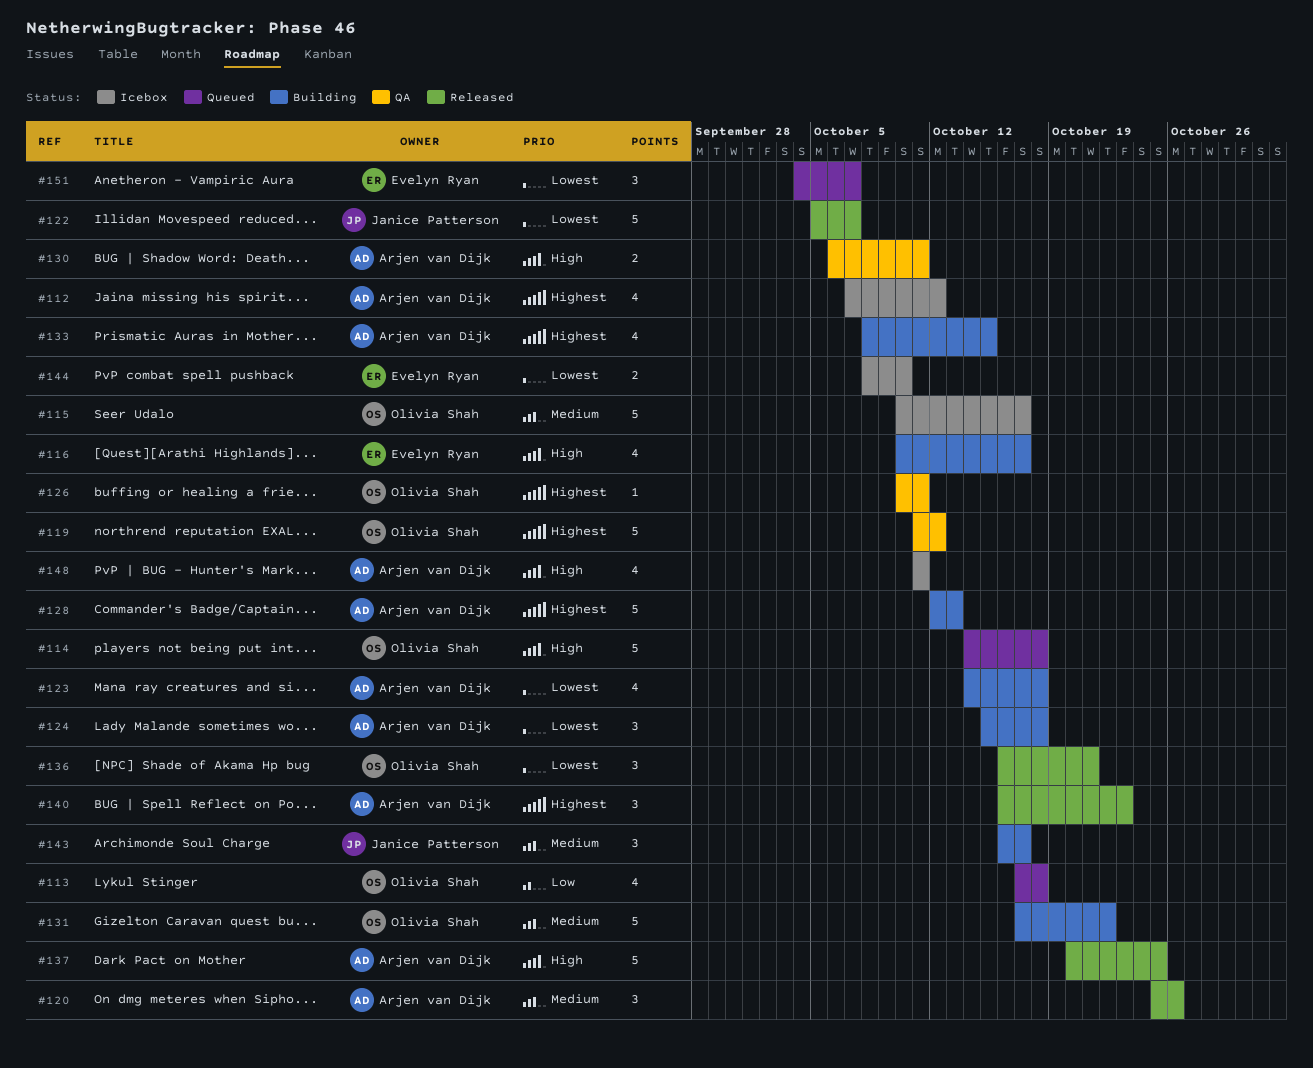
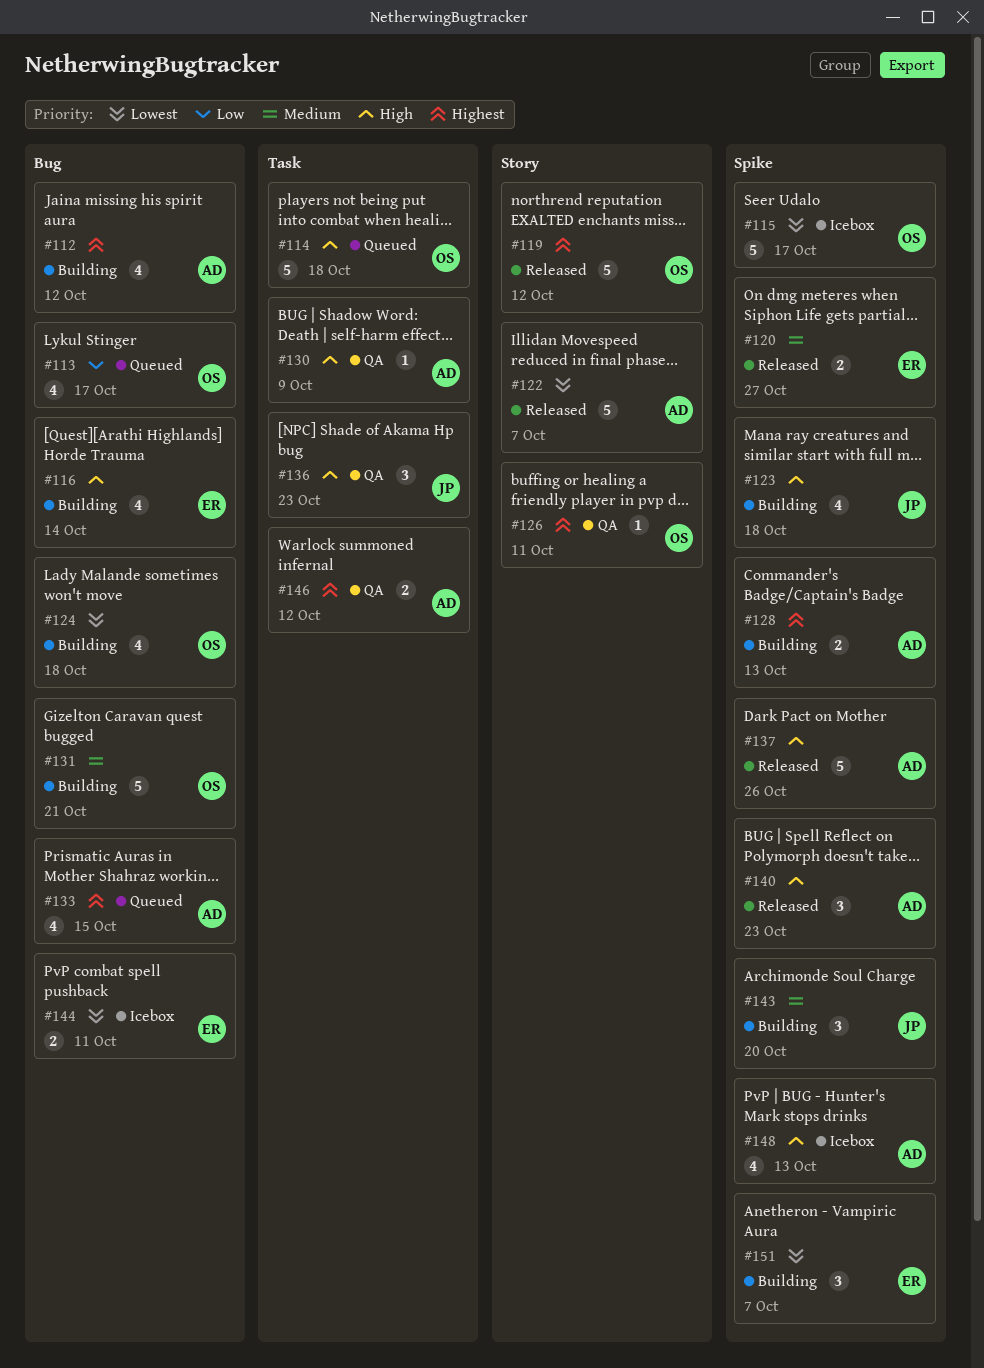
#112, status: Icebox -> Building
#113, due: Oct 18 -> Oct 17
#115, priority: Medium -> Lowest
#116, due: Oct 17 -> Oct 14
#119, status: QA -> Released
#120, owner: Arjen van Dijk -> Evelyn Ryan
#120, estimate: 3 -> 2
#120, due: Oct 26 -> Oct 27
#122, owner: Janice Patterson -> Arjen van Dijk
#123, owner: Arjen van Dijk -> Janice Patterson
#123, priority: Lowest -> High
#124, owner: Arjen van Dijk -> Olivia Shah
#124, estimate: 3 -> 4
#128, estimate: 5 -> 2
#130, estimate: 2 -> 1
#130, due: Oct 11 -> Oct 9
#131, due: Oct 22 -> Oct 21
#133, status: Building -> Queued
#136, status: Released -> QA
#136, owner: Olivia Shah -> Janice Patterson
#136, priority: Lowest -> High
#136, due: Oct 21 -> Oct 23
#137, due: Oct 25 -> Oct 26
#140, priority: Highest -> High
#143, due: Oct 17 -> Oct 20
#144, due: Oct 10 -> Oct 11
#146: none -> present
#148, due: Oct 11 -> Oct 13
#151, status: Queued -> Building

